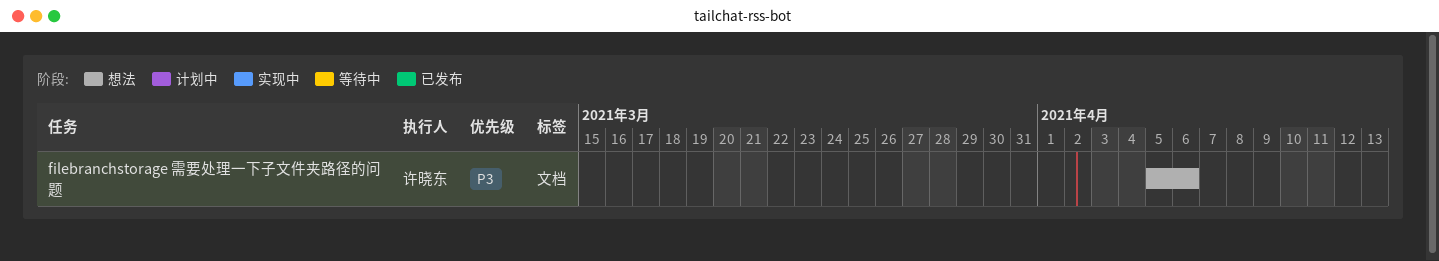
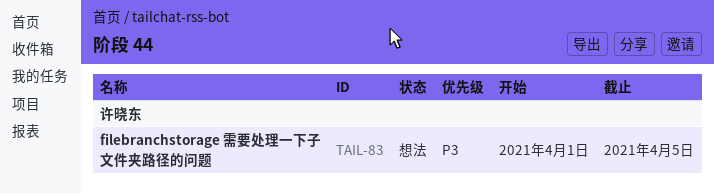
filebranchstorage 需要处理一下子文件夹路径的问题, start: Apr 5 -> Apr 1
filebranchstorage 需要处理一下子文件夹路径的问题, due: Apr 6 -> Apr 5

